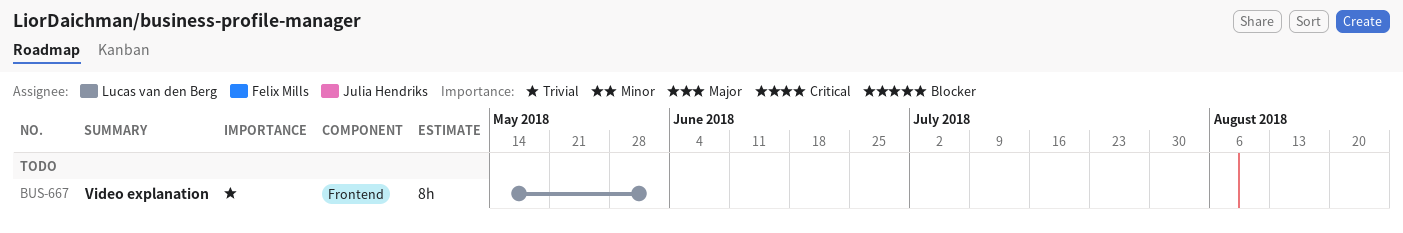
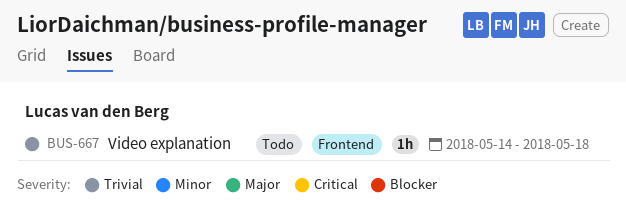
BUS-667, estimate: 8h -> 1h
BUS-667, due: Jun 1 -> May 18

